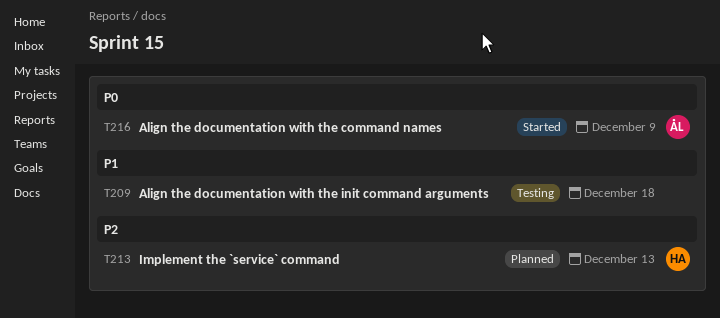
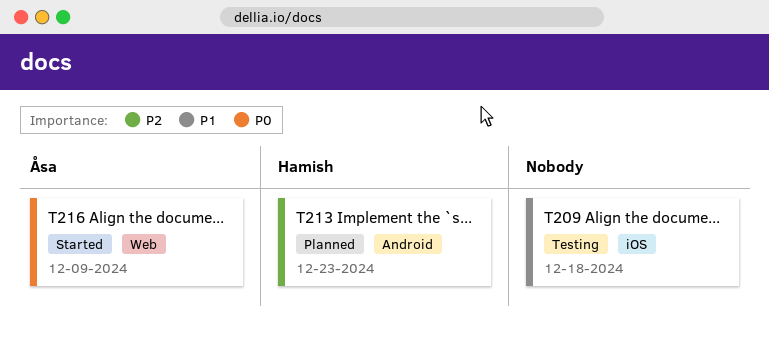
T213, due: Dec 13 -> Dec 23

